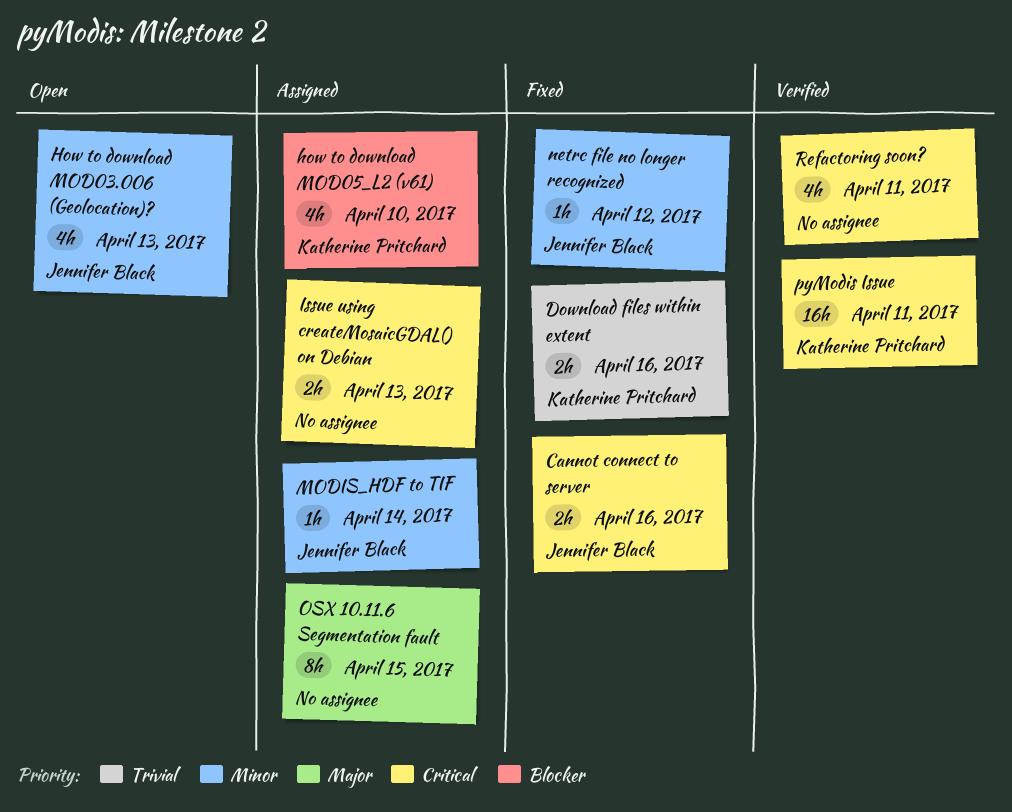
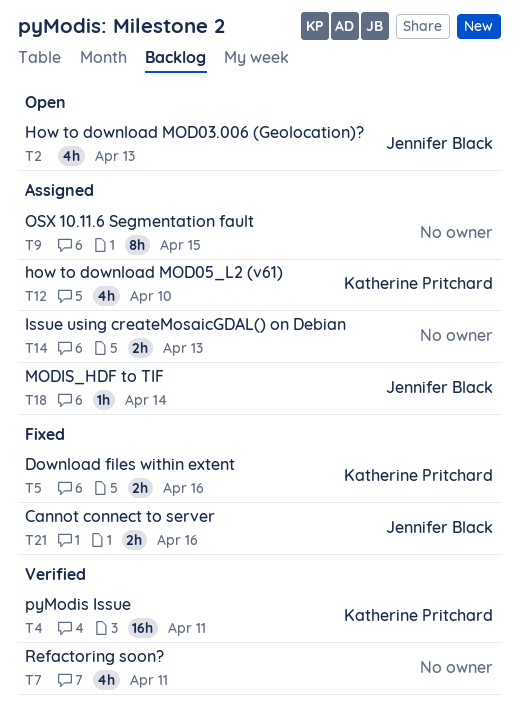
netrc file no longer recognized: present -> none

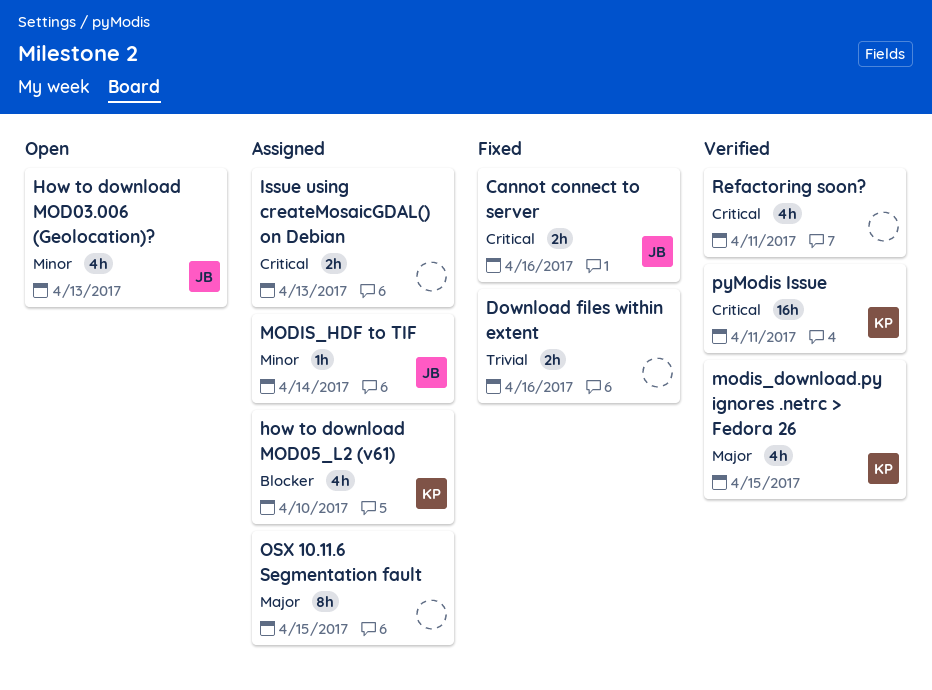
Download files within extent, owner: Katherine Pritchard -> none
modis_download.py ignores .netrc > Fedora 26: none -> present

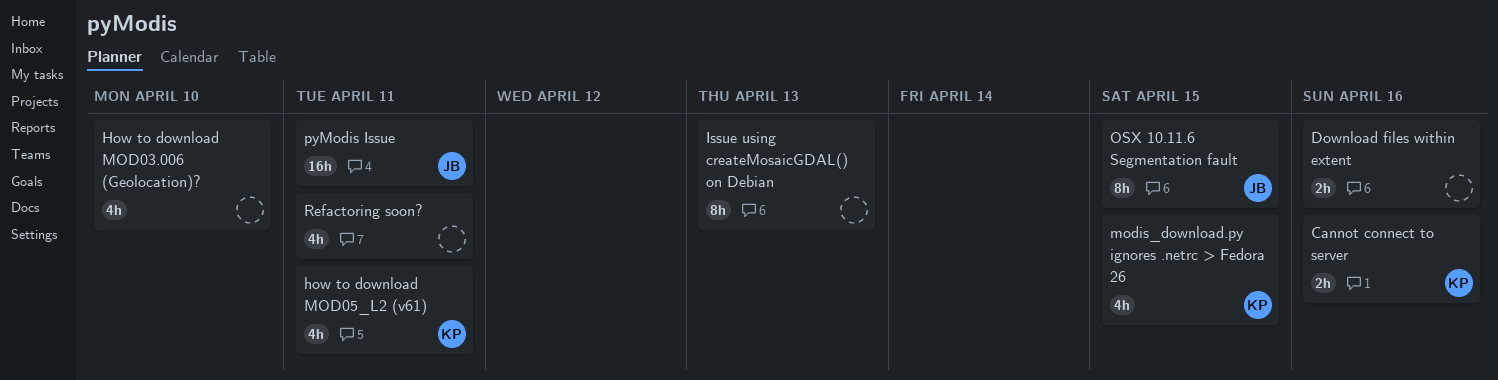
Cannot connect to server, owner: JB -> KP
How to download MOD03.006 (Geolocation)?, owner: JB -> none
How to download MOD03.006 (Geolocation)?, due: Apr 13 -> Apr 10
how to download MOD05_L2 (v61), due: Apr 10 -> Apr 11
Issue using createMosaicGDAL() on Debian, estimate: 2h -> 8h
MODIS_HDF to TIF: present -> none
OSX 10.11.6 Segmentation fault, owner: none -> JB
pyModis Issue, owner: KP -> JB

